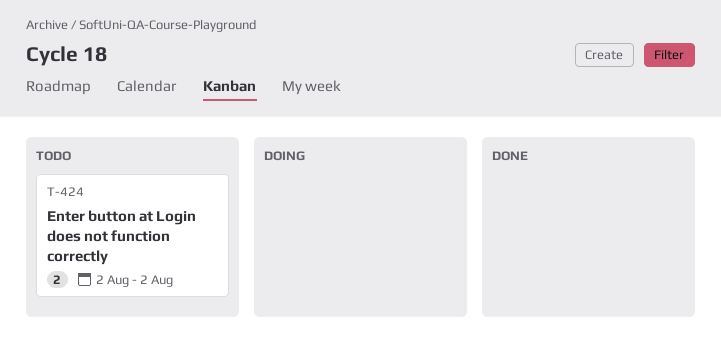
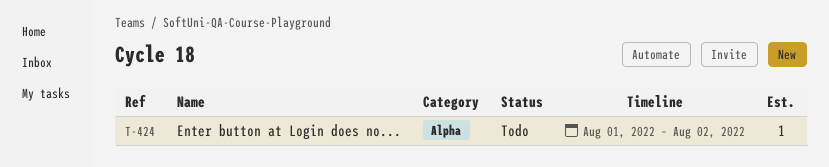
T-424, estimate: 2 -> 1
T-424, start: Aug 2 -> Aug 1

